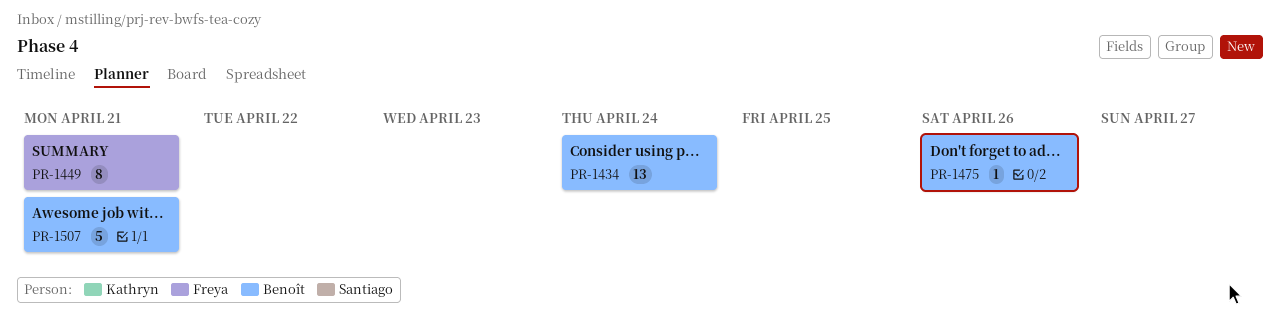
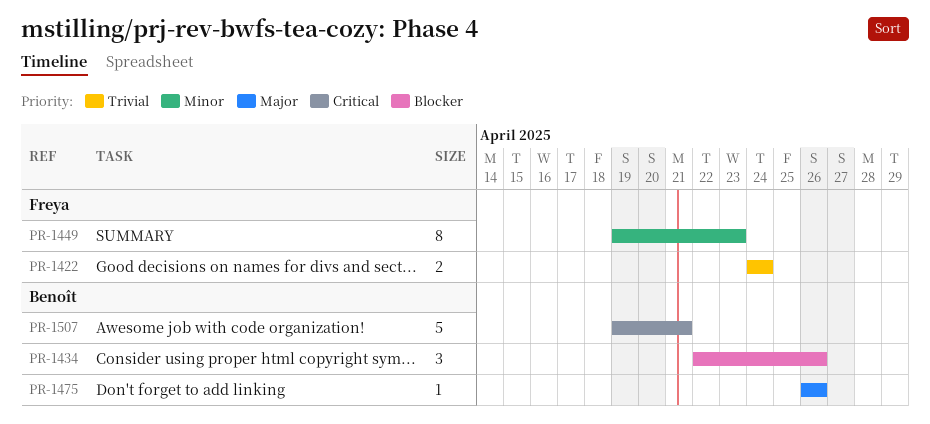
PR-1422: none -> present
PR-1434, estimate: 13 -> 3
PR-1434, due: Apr 24 -> Apr 26
PR-1449, due: Apr 21 -> Apr 23

